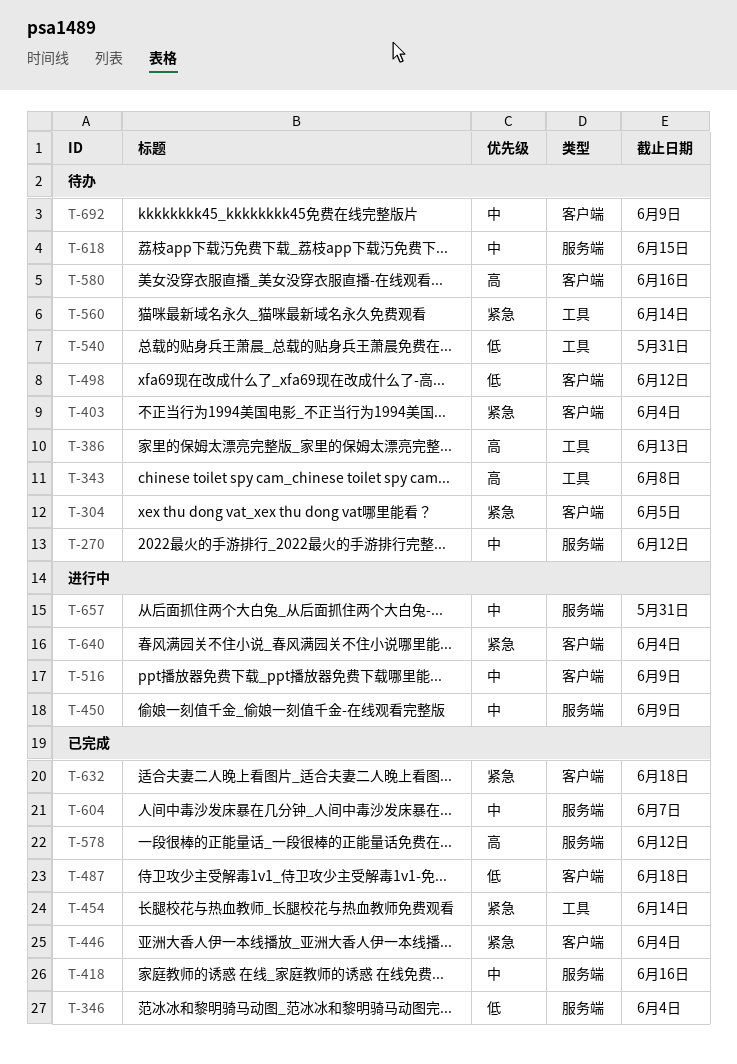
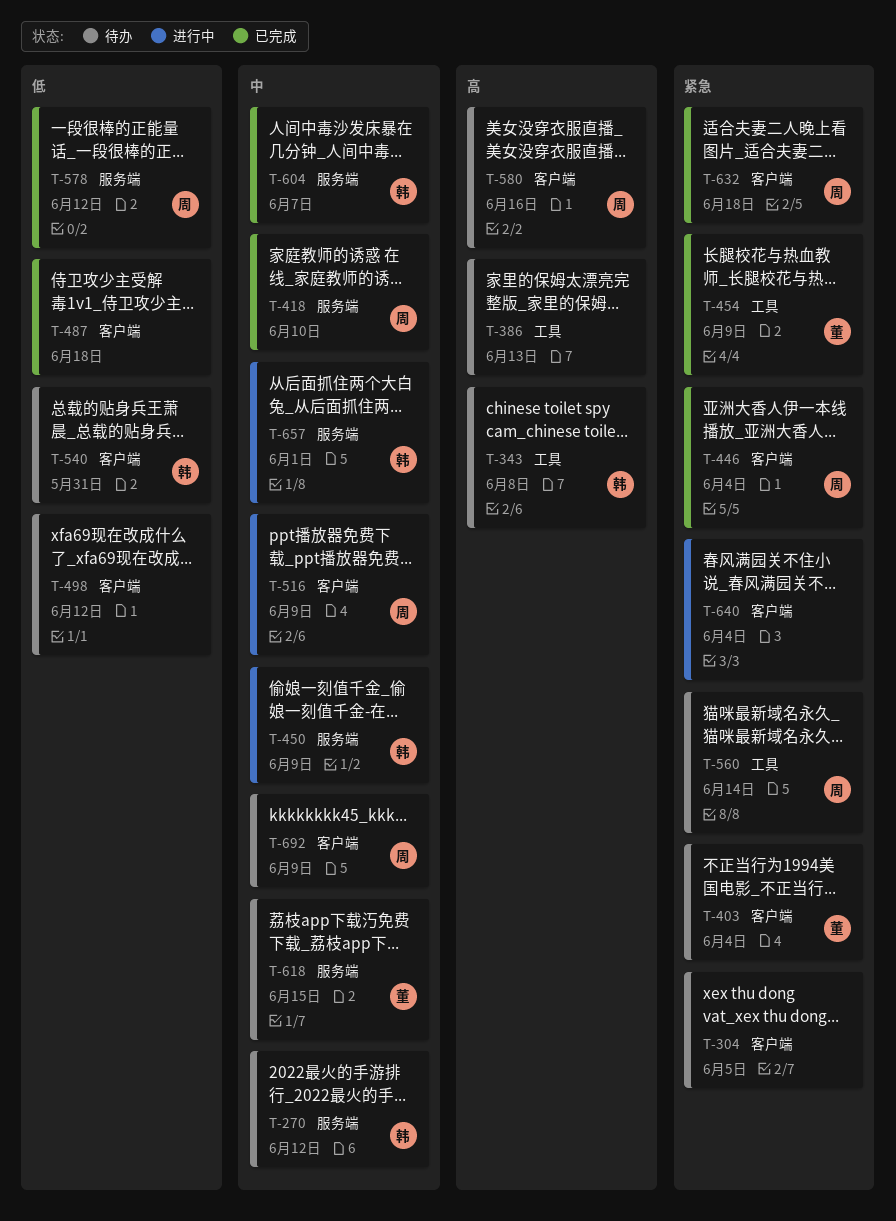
T-346: present -> none
T-418, due: Jun 16 -> Jun 10
T-454, due: Jun 14 -> Jun 9
T-540, label: 工具 -> 客户端
T-578, priority: 高 -> 低
T-657, due: May 31 -> Jun 1

